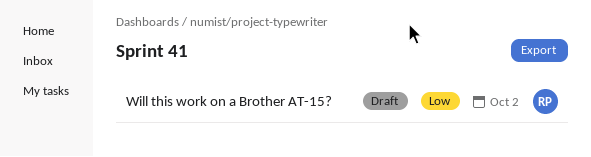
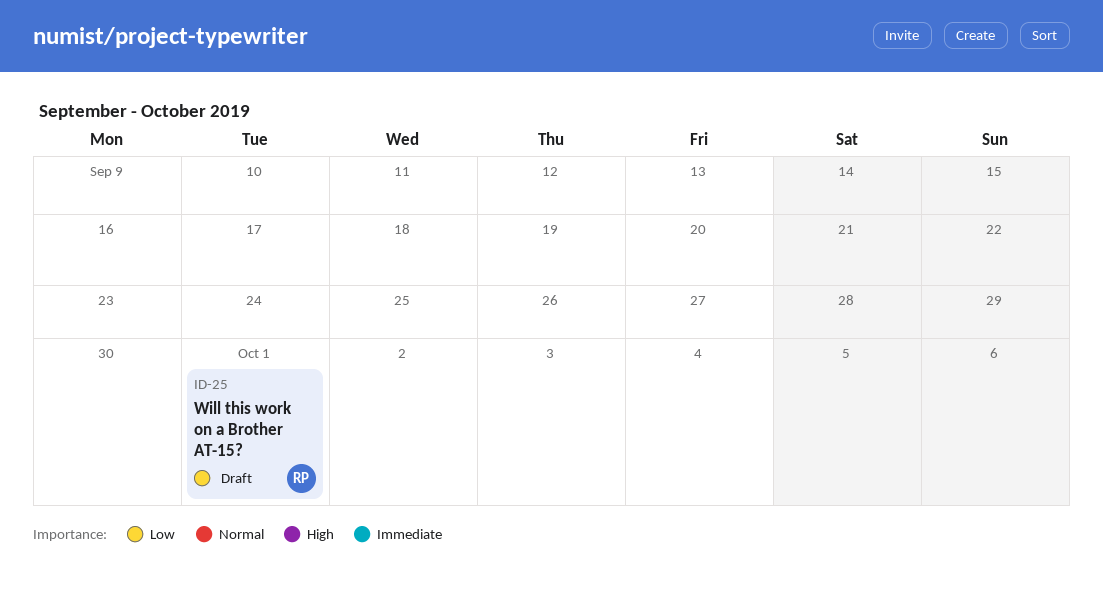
Will this work on a Brother AT-15?, due: Oct 2 -> Oct 1

